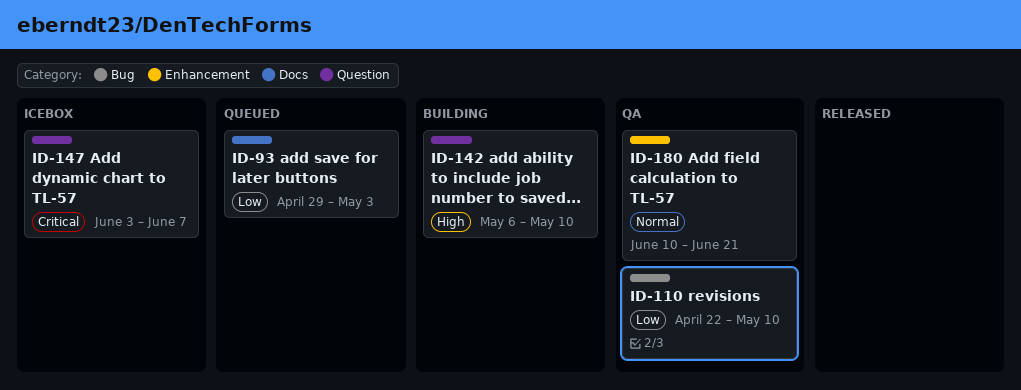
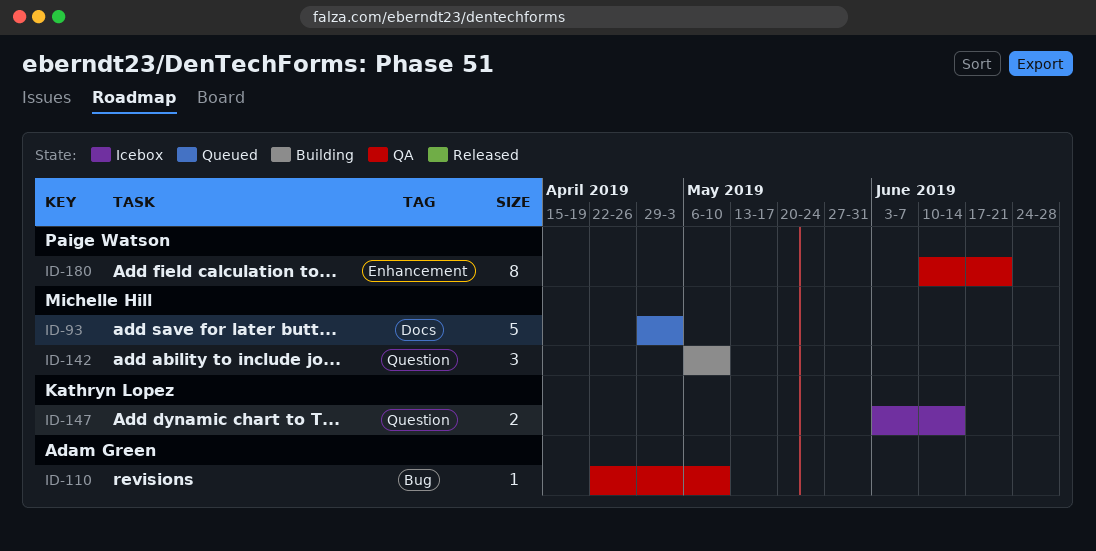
ID-147, due: Jun 7 -> Jun 14

